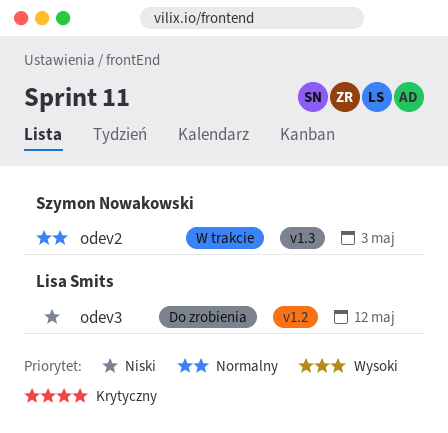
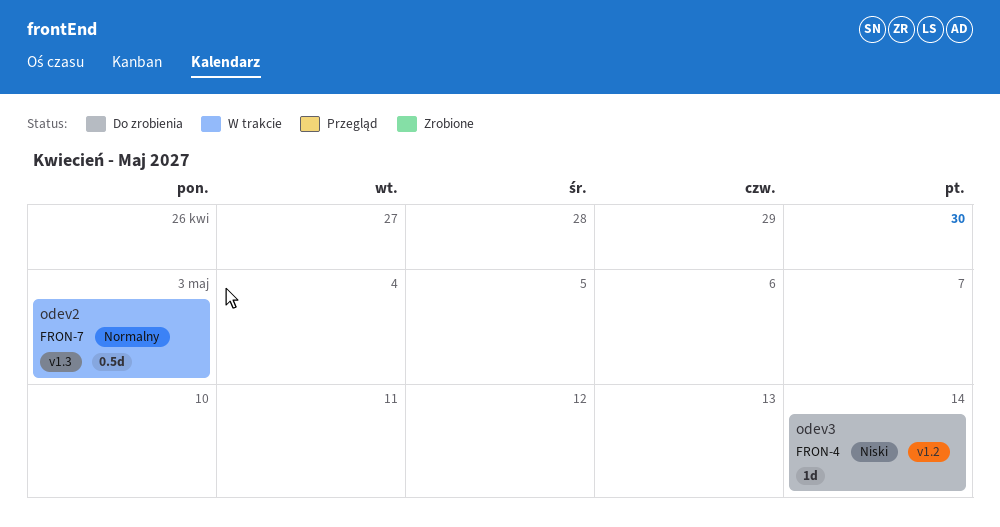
odev3, due: May 12 -> May 14

